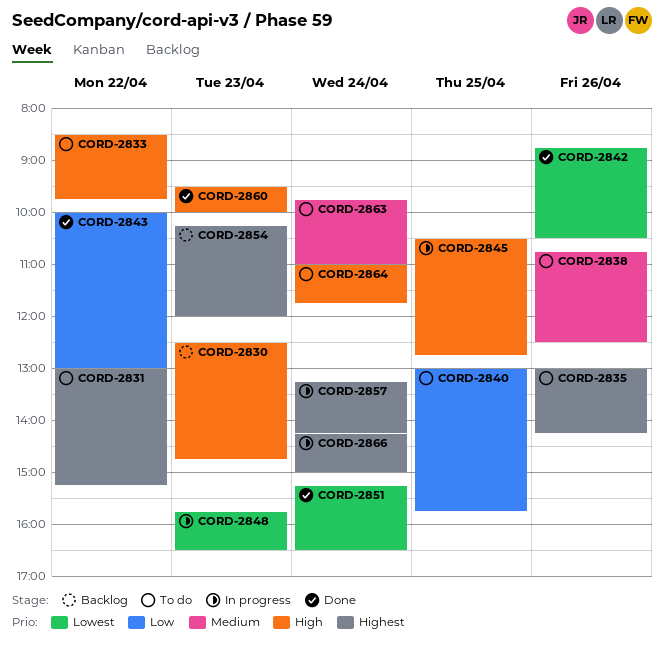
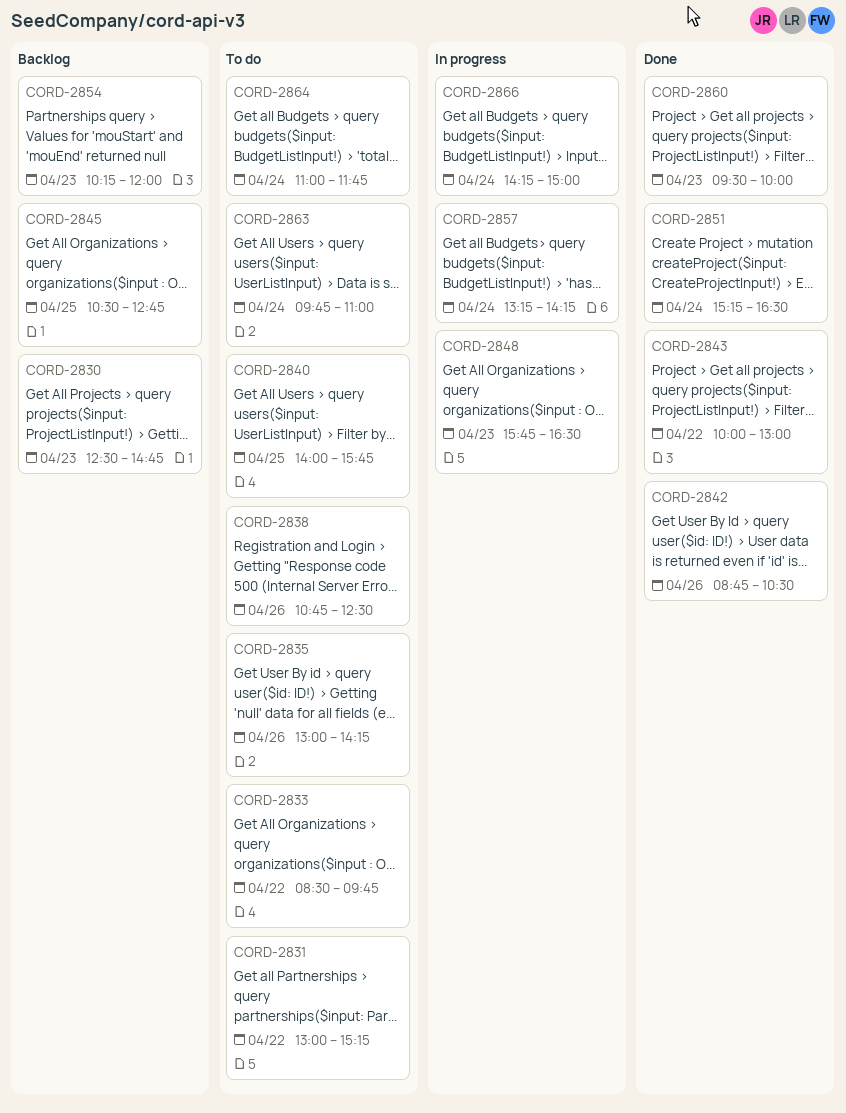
CORD-2840, begins: 13:00 -> 14:00
CORD-2845, status: In progress -> Backlog

